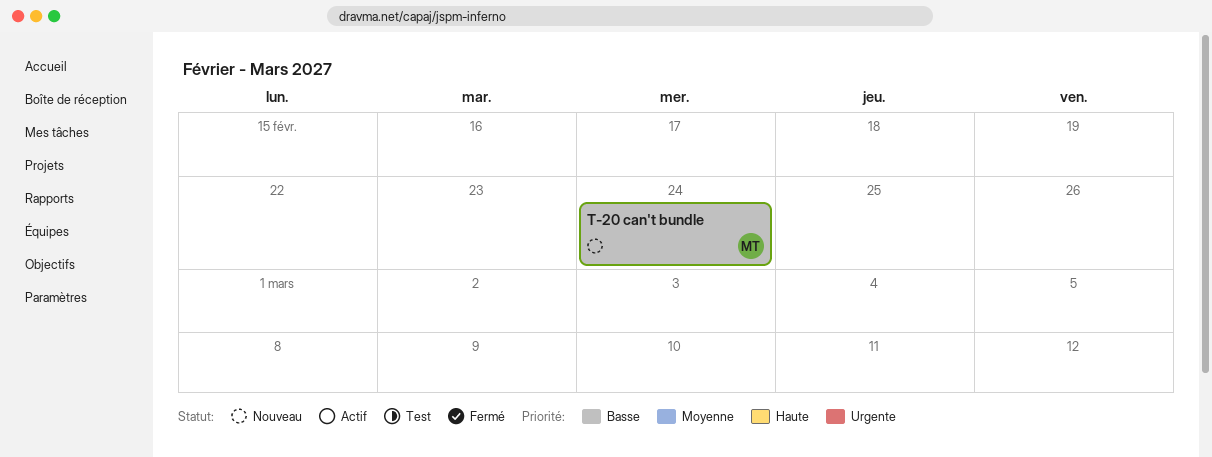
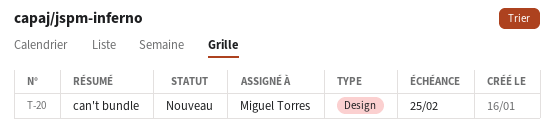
T-20, due: Feb 24 -> Feb 25

